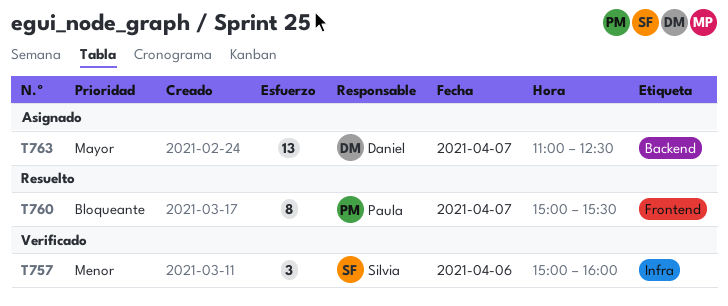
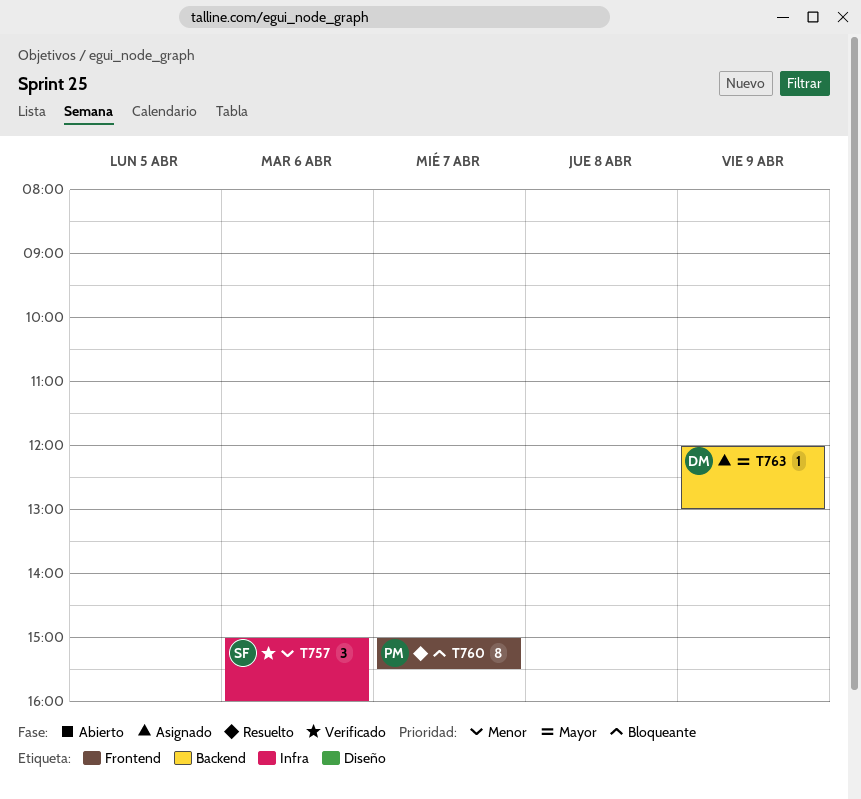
T763, estimate: 13 -> 1
T763, day: Apr 7 -> Apr 9
T763, begins: 11:00 -> 12:00
T763, ends: 12:30 -> 13:00

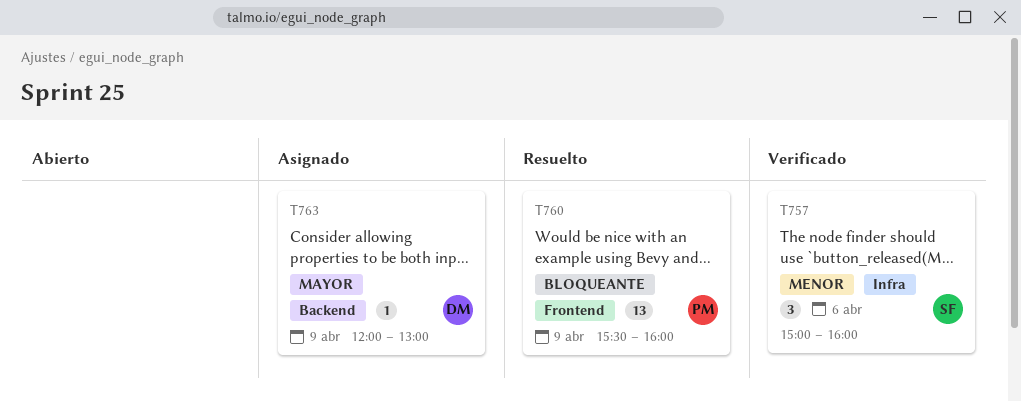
T760, estimate: 8 -> 13
T760, day: Apr 7 -> Apr 9
T760, begins: 15:00 -> 15:30
T760, ends: 15:30 -> 16:00

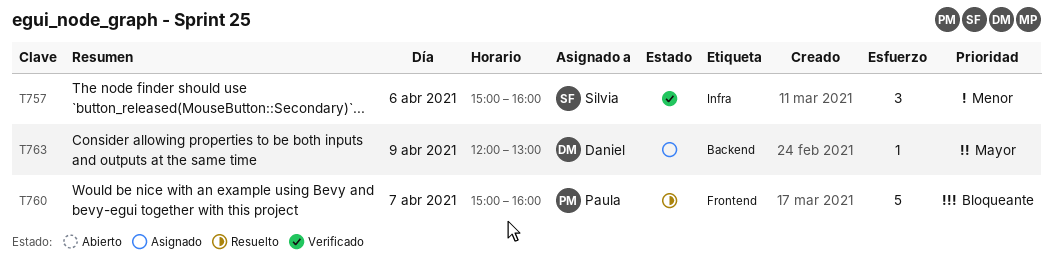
T760, estimate: 13 -> 5
T760, day: Apr 9 -> Apr 7
T760, begins: 15:30 -> 15:00

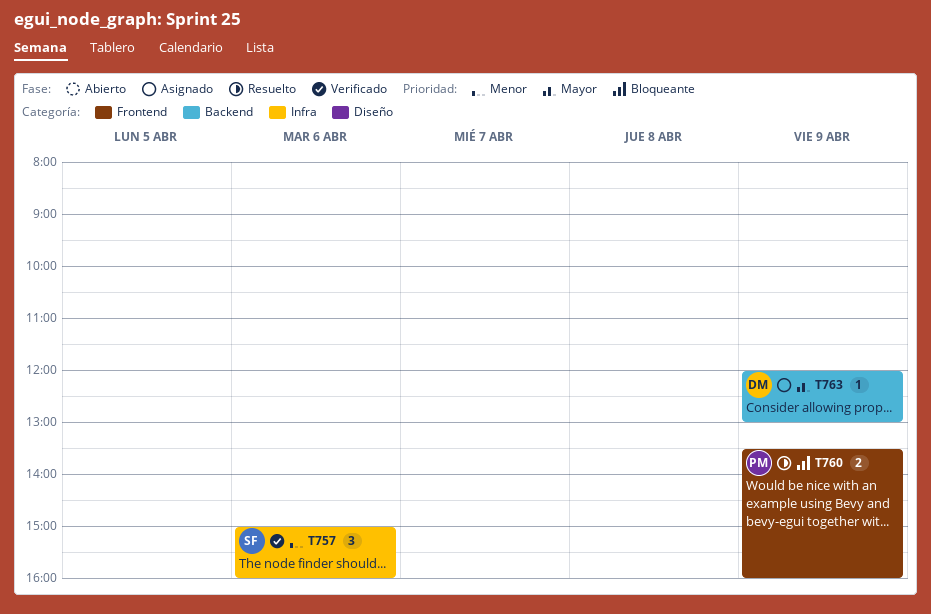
T760, estimate: 5 -> 2
T760, day: Apr 7 -> Apr 9
T760, begins: 15:00 -> 13:30

